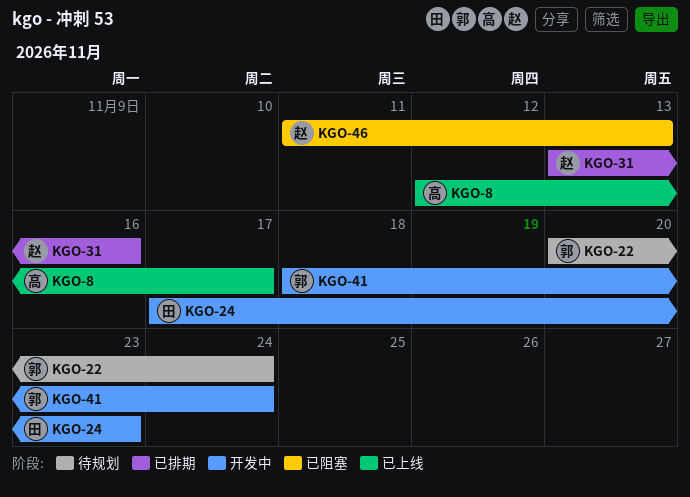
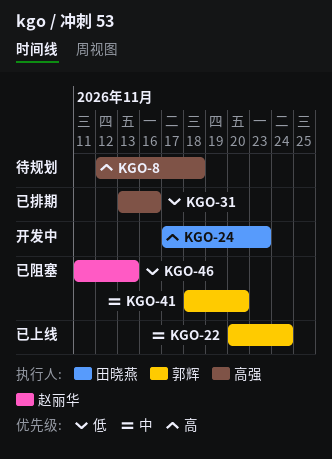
KGO-8, status: 已上线 -> 待规划
KGO-8, due: Nov 17 -> Nov 18
KGO-22, status: 待规划 -> 已上线
KGO-31, owner: 赵丽华 -> 高强
KGO-41, status: 开发中 -> 已阻塞
KGO-41, due: Nov 24 -> Nov 20

